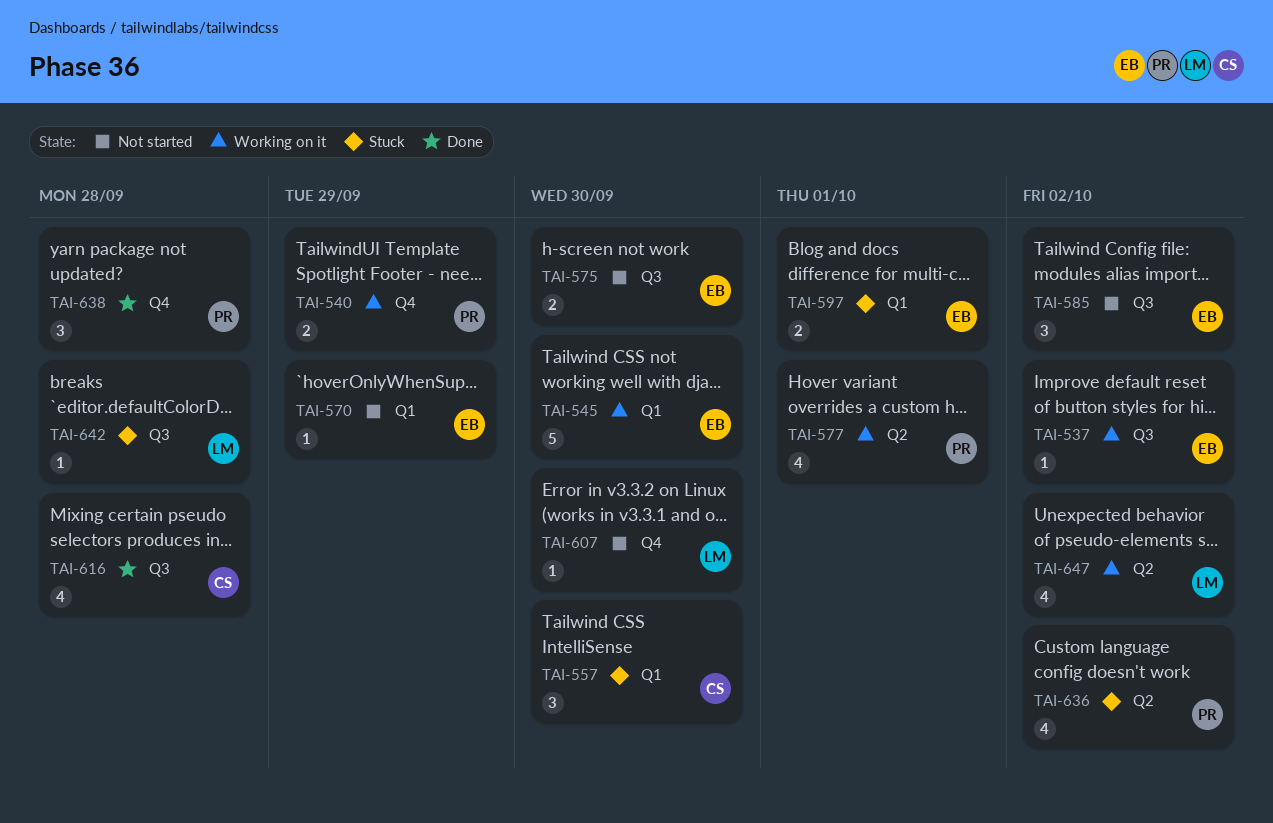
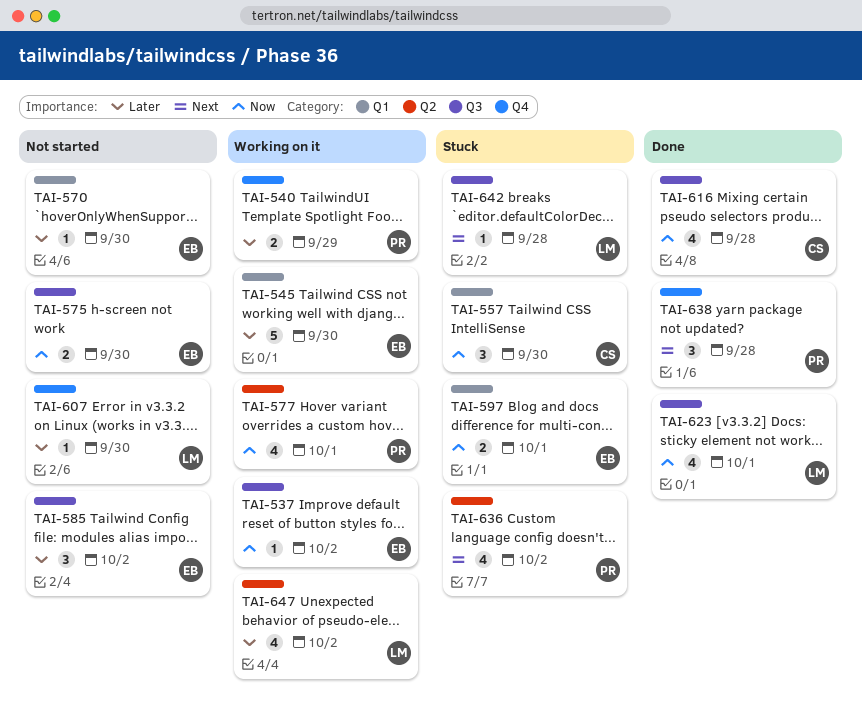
TAI-570, due: Sep 29 -> Sep 30
TAI-623: none -> present

